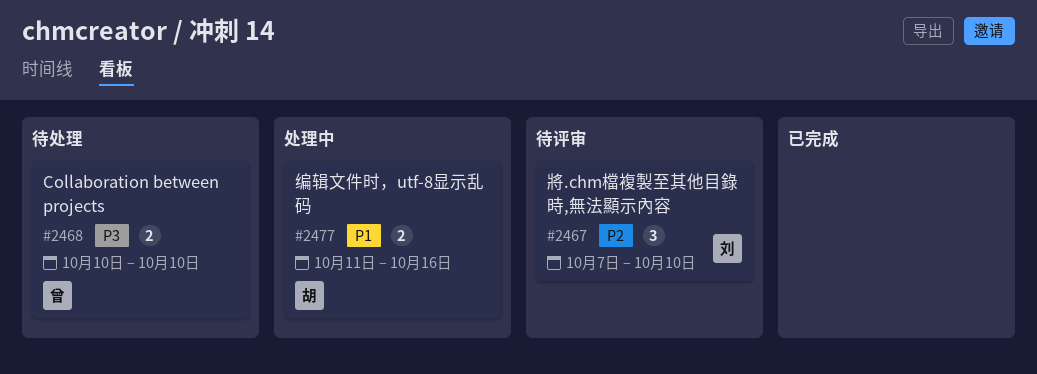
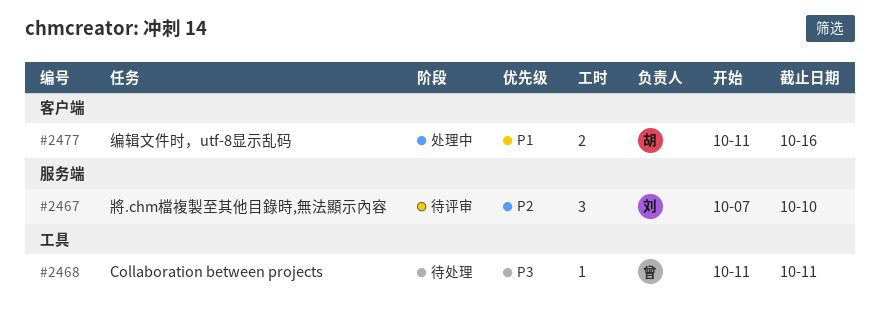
#2468, estimate: 2 -> 1
#2468, start: Oct 10 -> Oct 11
#2468, due: Oct 10 -> Oct 11

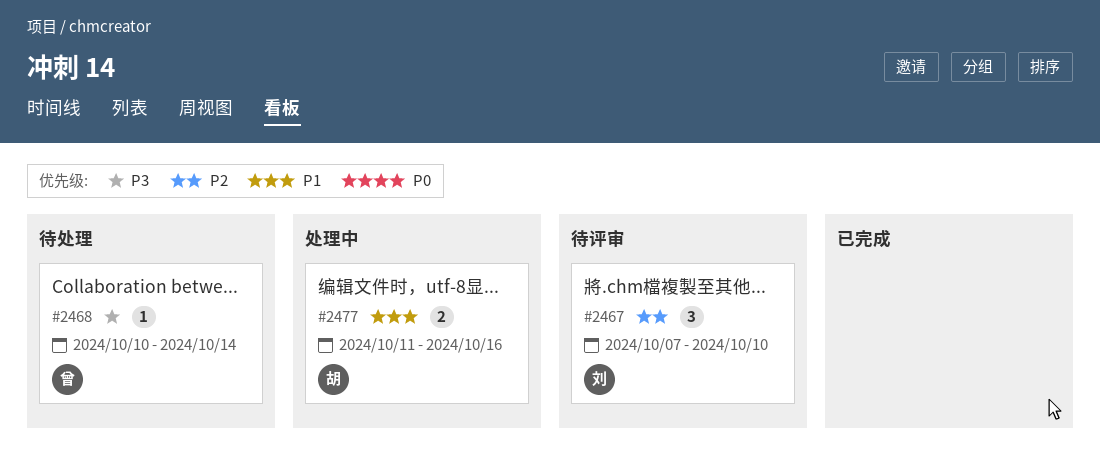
#2468, start: Oct 11 -> Oct 10
#2468, due: Oct 11 -> Oct 14

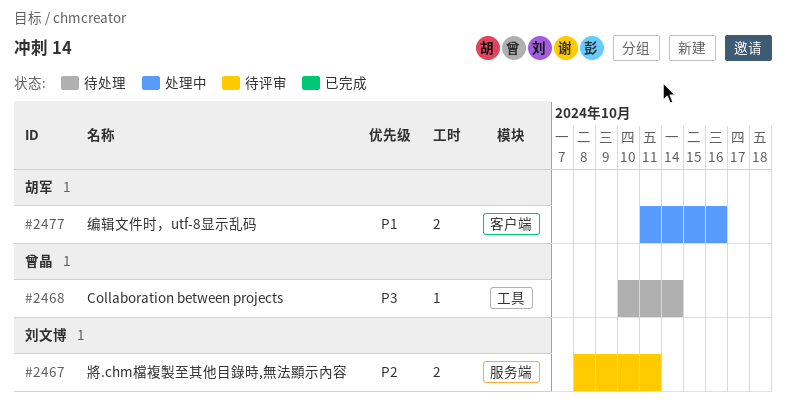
#2467, estimate: 3 -> 2
#2467, start: Oct 7 -> Oct 8
#2467, due: Oct 10 -> Oct 11

